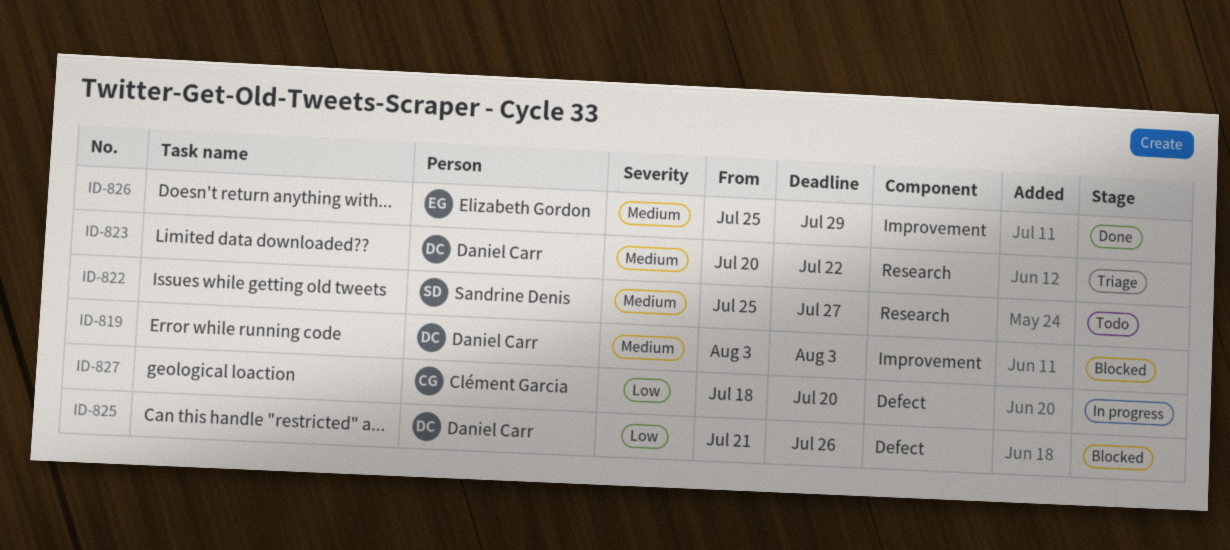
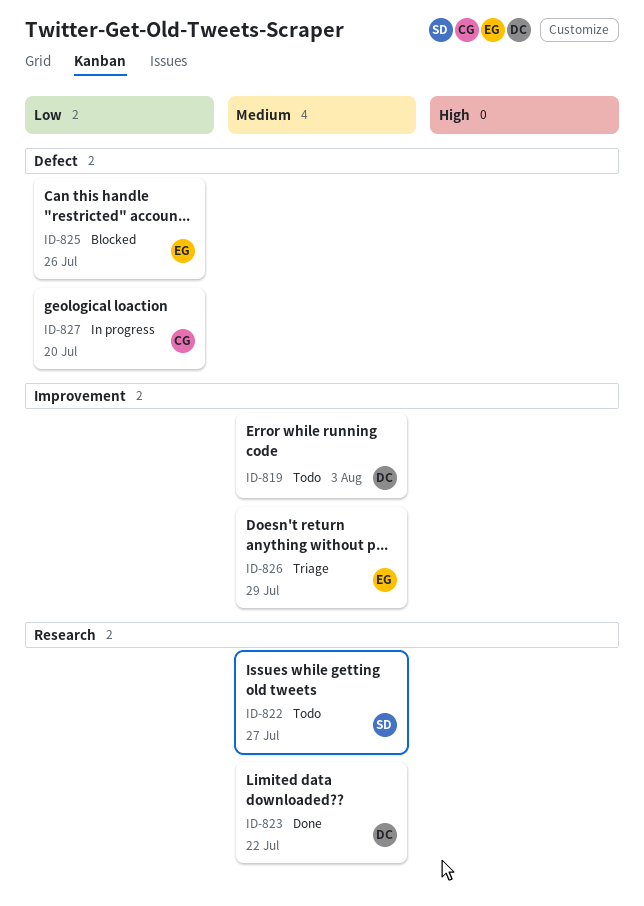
ID-819, status: Blocked -> Todo
ID-823, status: Triage -> Done
ID-825, owner: Daniel Carr -> Elizabeth Gordon
ID-826, status: Done -> Triage

